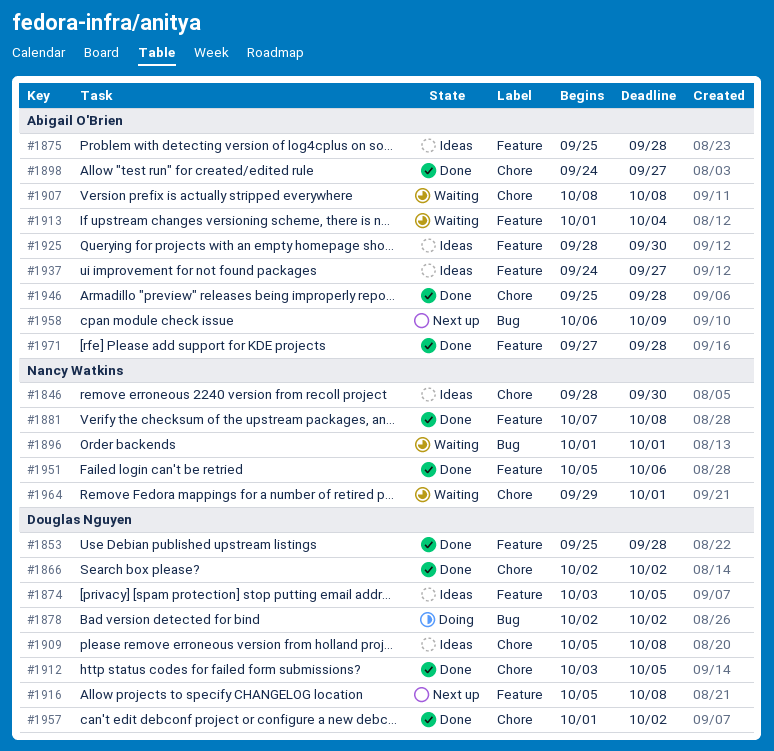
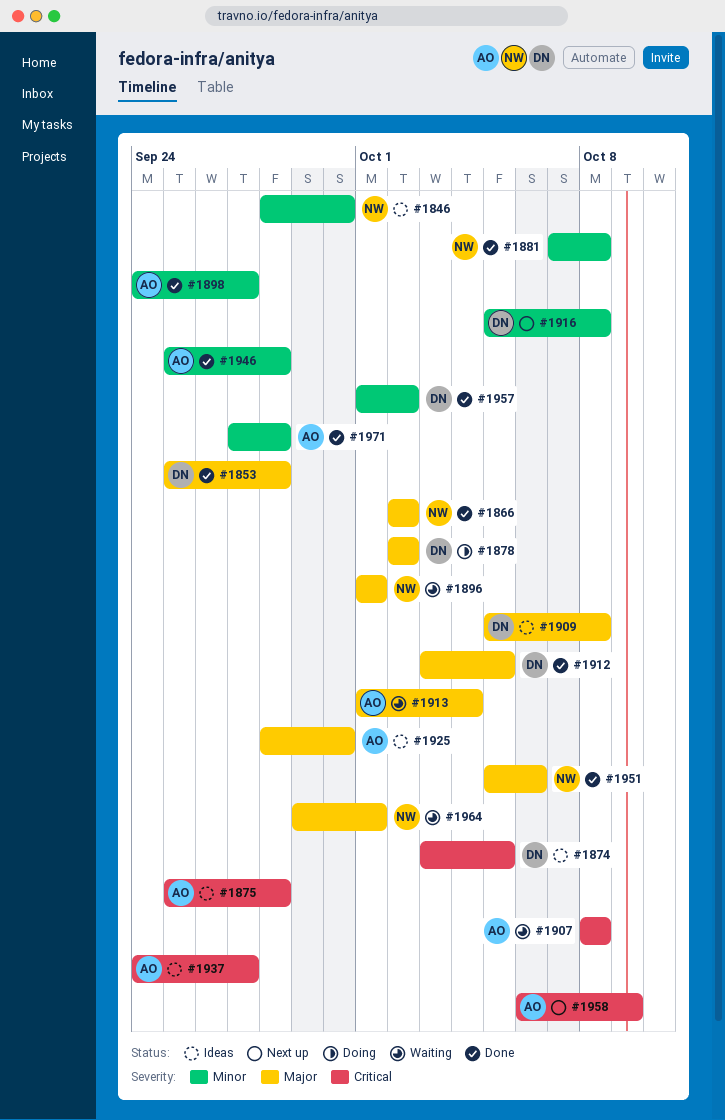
#1866, owner: Douglas Nguyen -> Nancy Watkins

